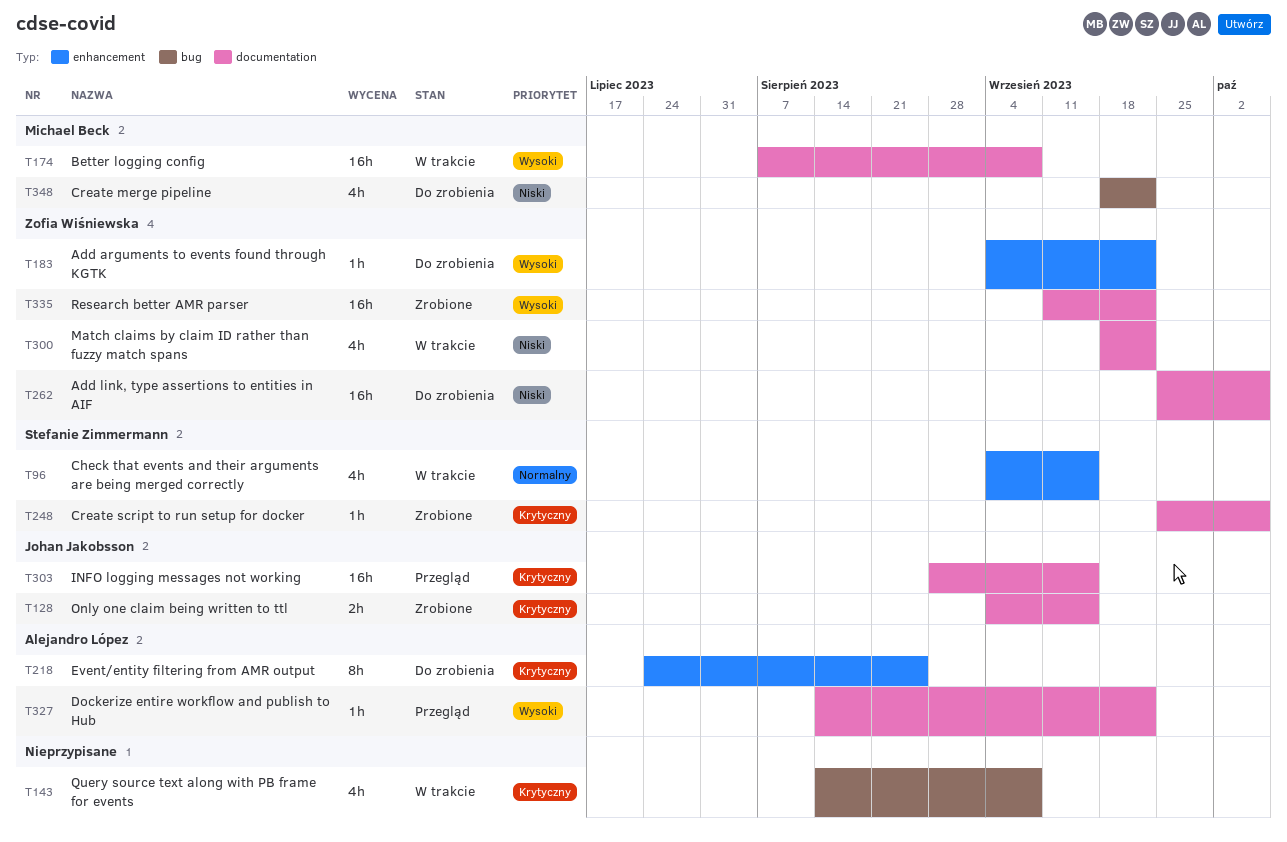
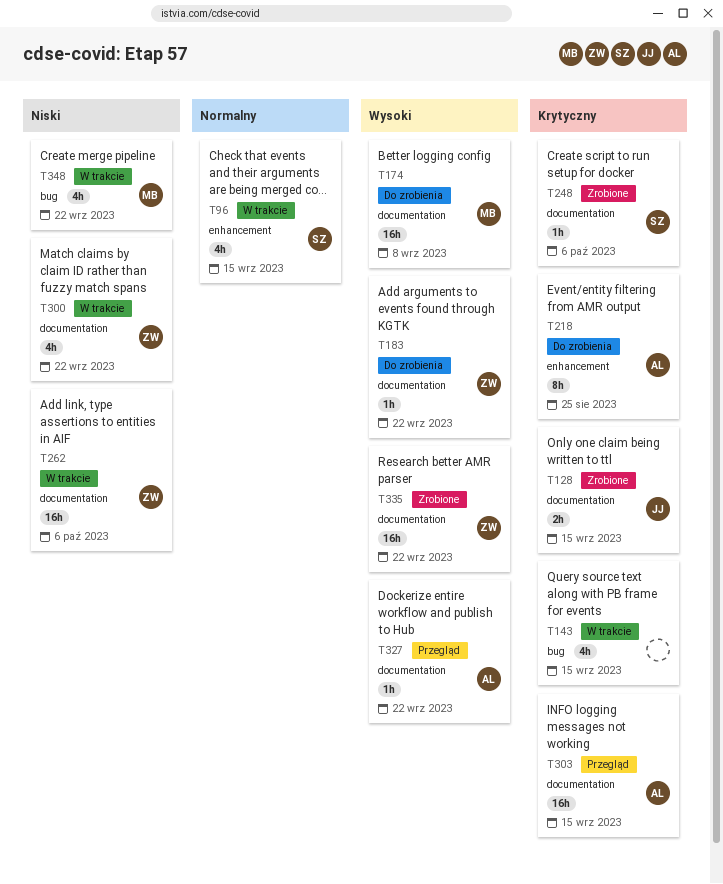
T143, due: Sep 8 -> Sep 15
T174, status: W trakcie -> Do zrobienia
T183, label: enhancement -> documentation
T262, status: Do zrobienia -> W trakcie
T303, owner: Johan Jakobsson -> Alejandro López
T348, status: Do zrobienia -> W trakcie

